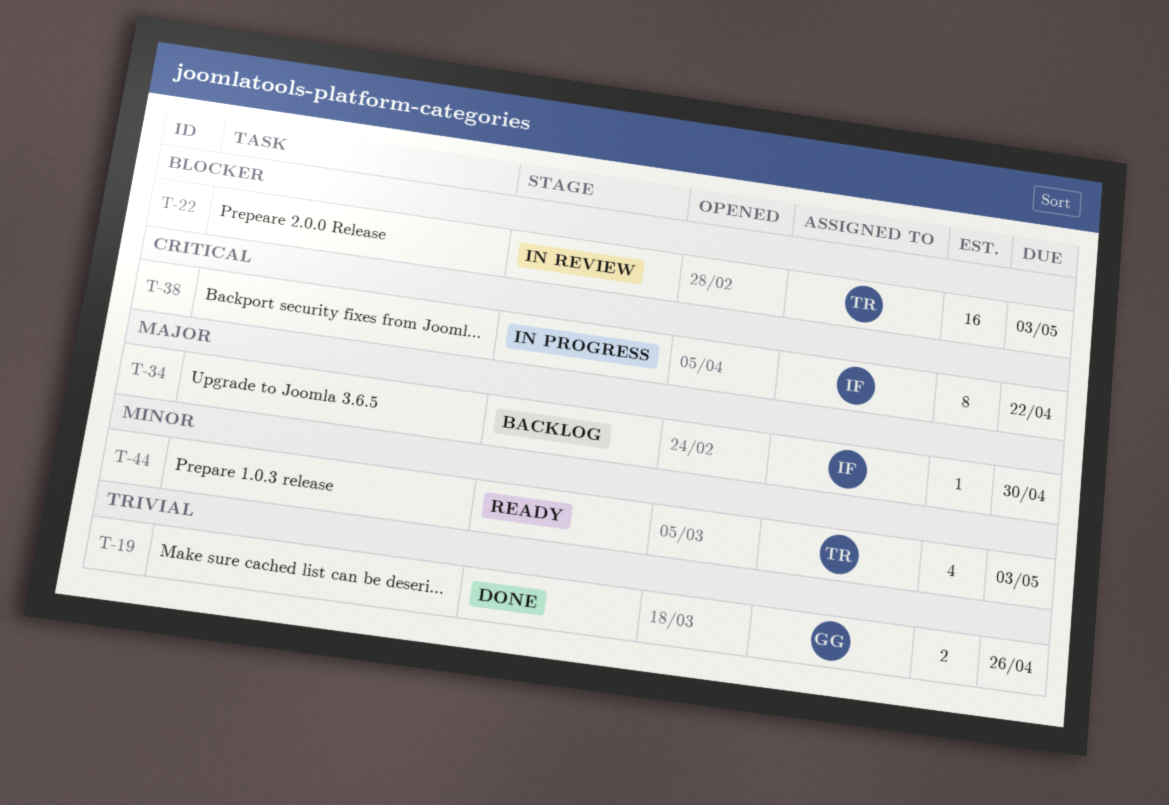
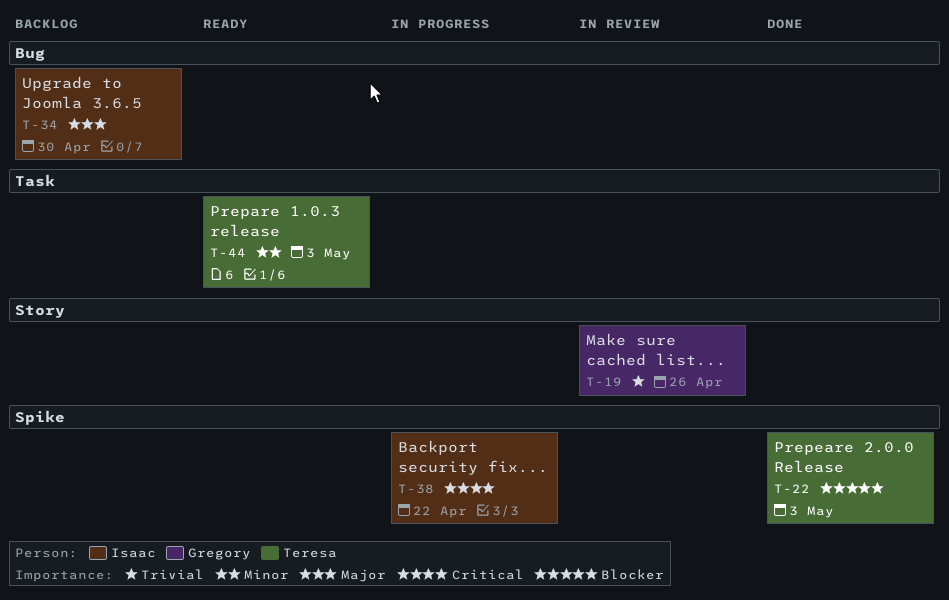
T-19, status: Done -> In review
T-22, status: In review -> Done

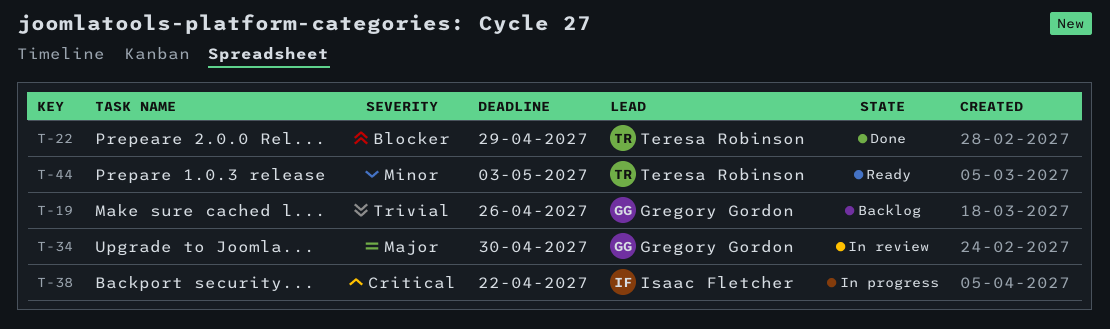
T-19, status: In review -> Backlog
T-22, due: May 3 -> Apr 29
T-34, status: Backlog -> In review
T-34, owner: Isaac Fletcher -> Gregory Gordon

